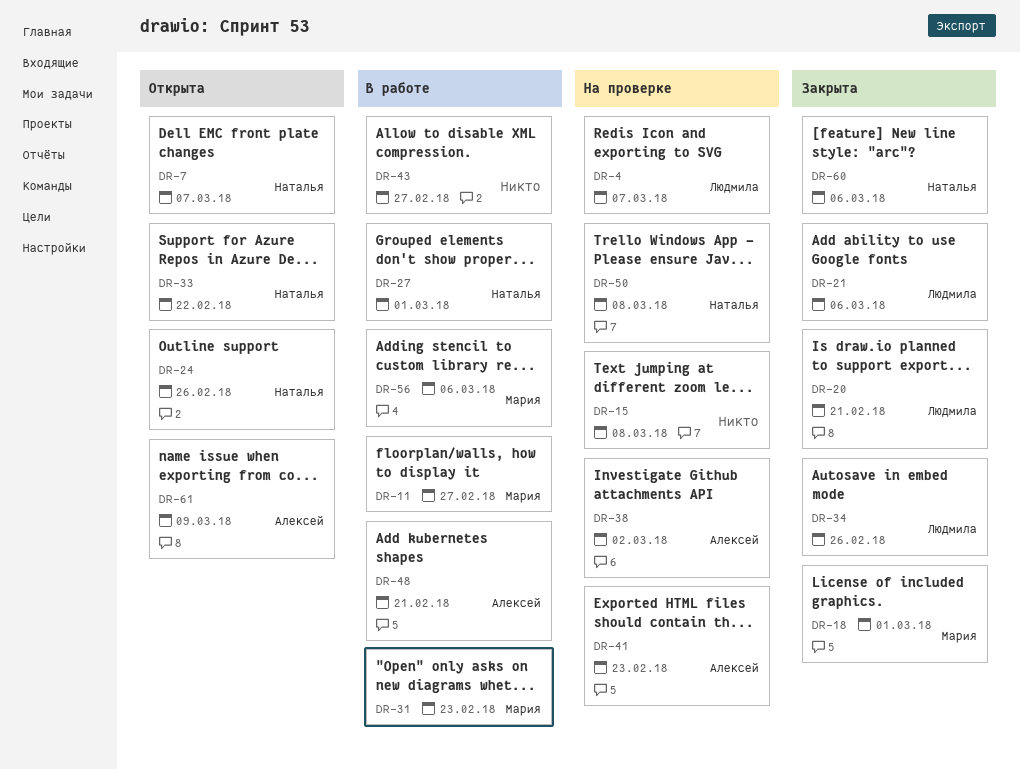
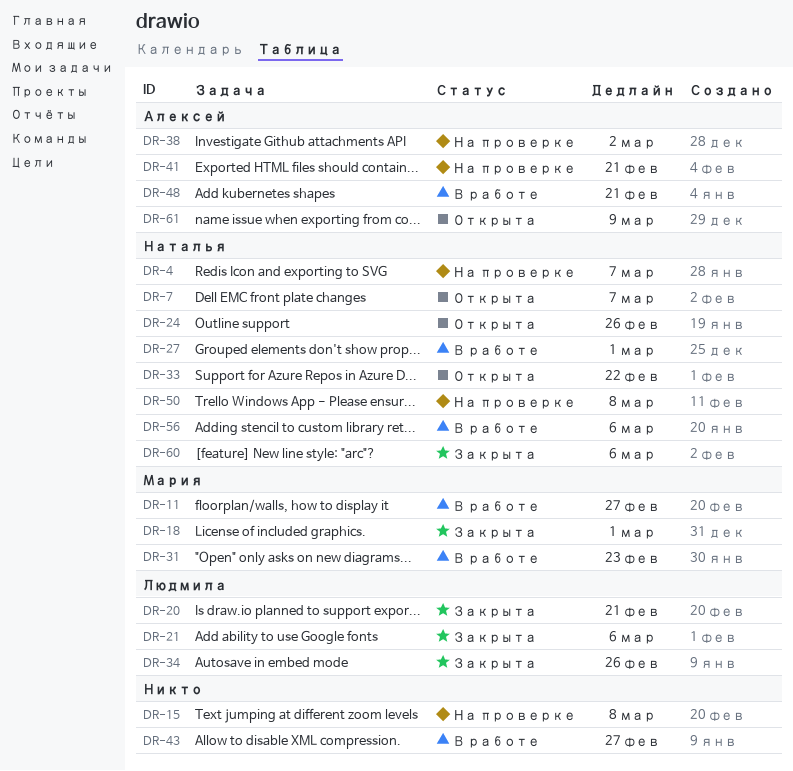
DR-4, owner: Людмила -> Наталья
DR-41, due: Feb 23 -> Feb 21
DR-56, owner: Мария -> Наталья

